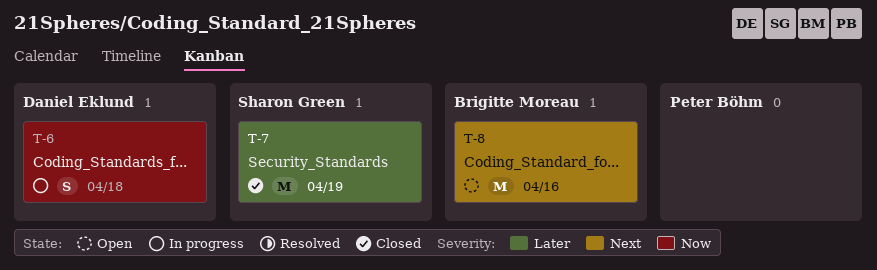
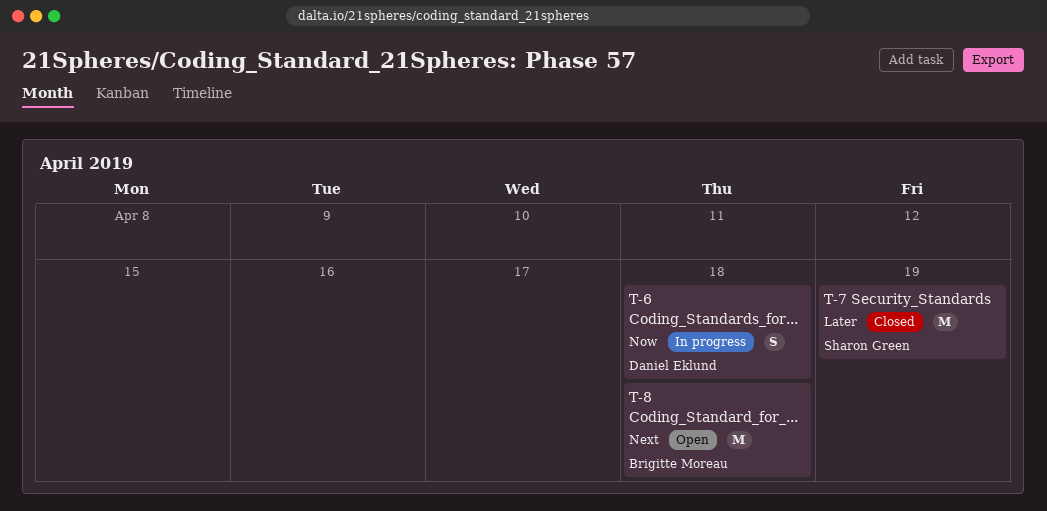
T-8, due: Apr 16 -> Apr 18

